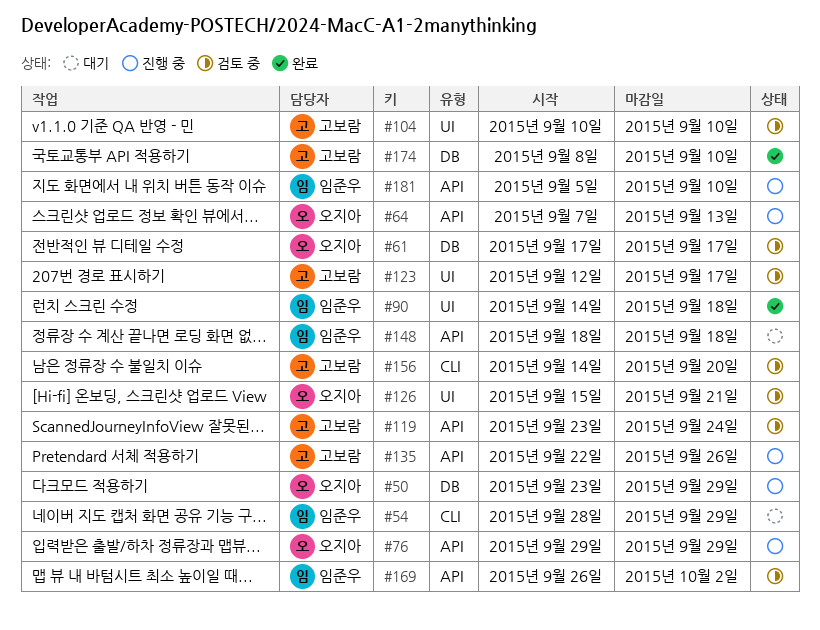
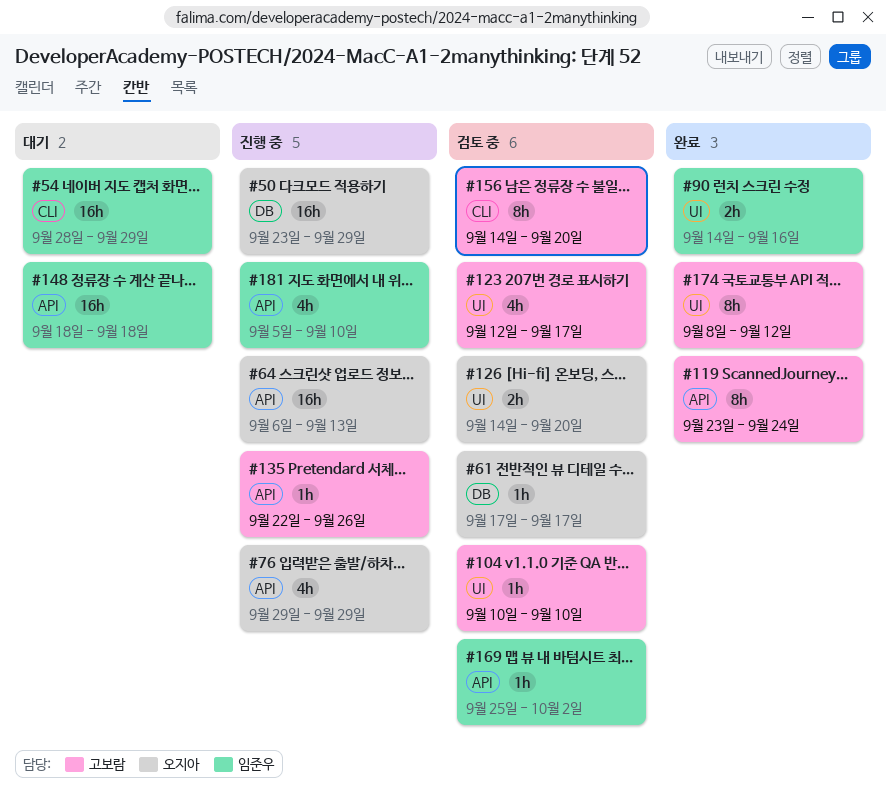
#64, start: Sep 7 -> Sep 6
#90, due: Sep 18 -> Sep 16
#119, status: 검토 중 -> 완료
#126, start: Sep 15 -> Sep 14
#126, due: Sep 21 -> Sep 20
#169, start: Sep 26 -> Sep 25
#174, label: DB -> UI
#174, due: Sep 10 -> Sep 12

